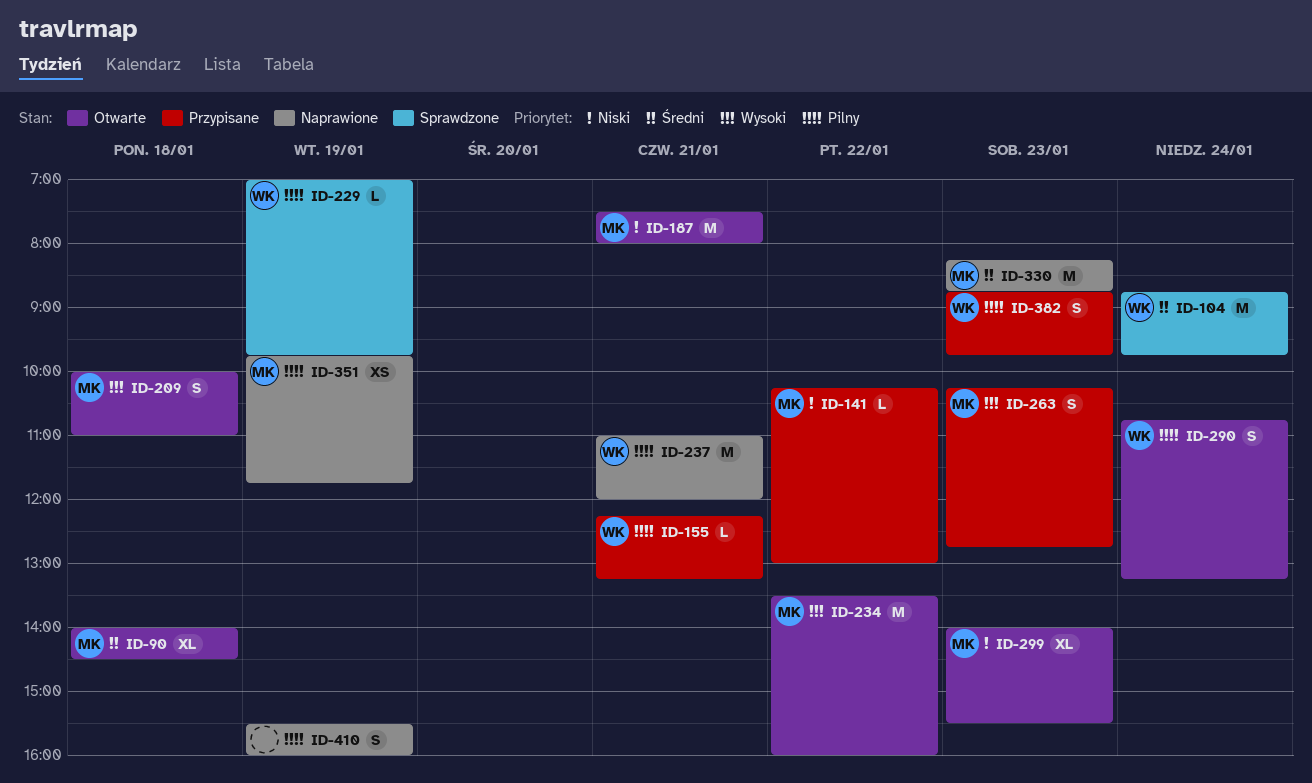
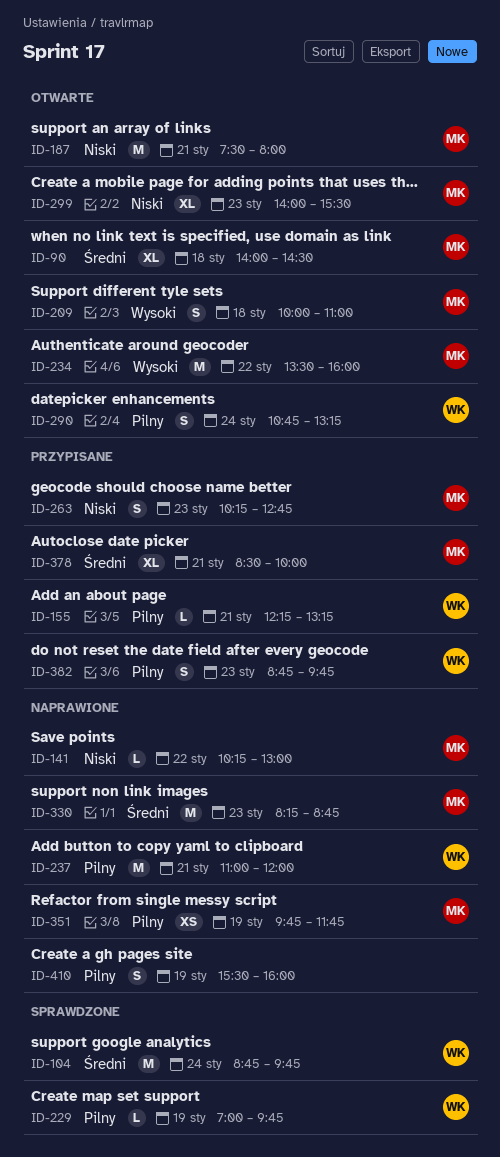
ID-141, status: Przypisane -> Naprawione
ID-263, priority: Wysoki -> Niski
ID-378: none -> present

